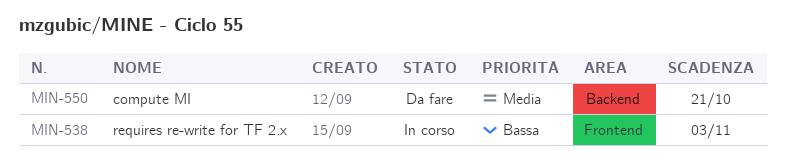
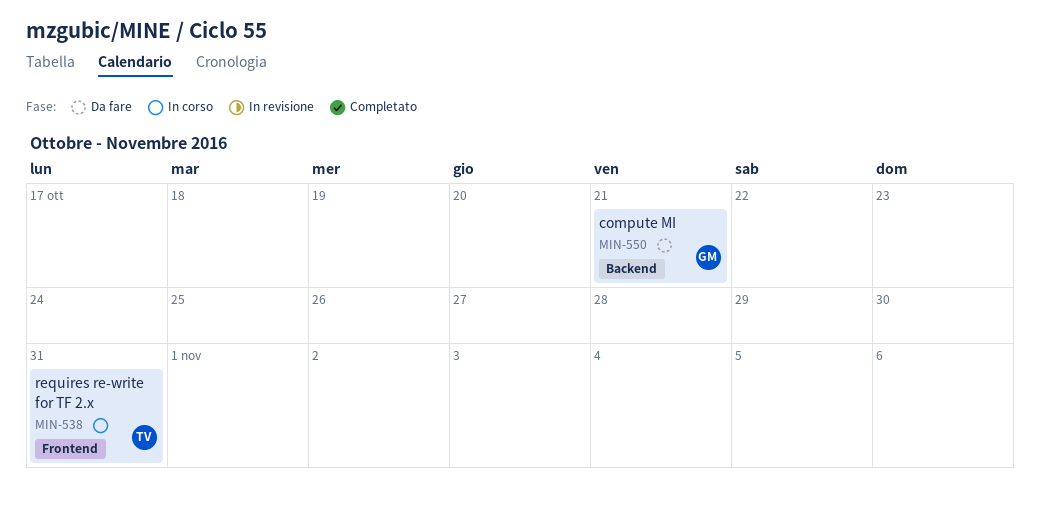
MIN-538, due: Nov 3 -> Oct 31

